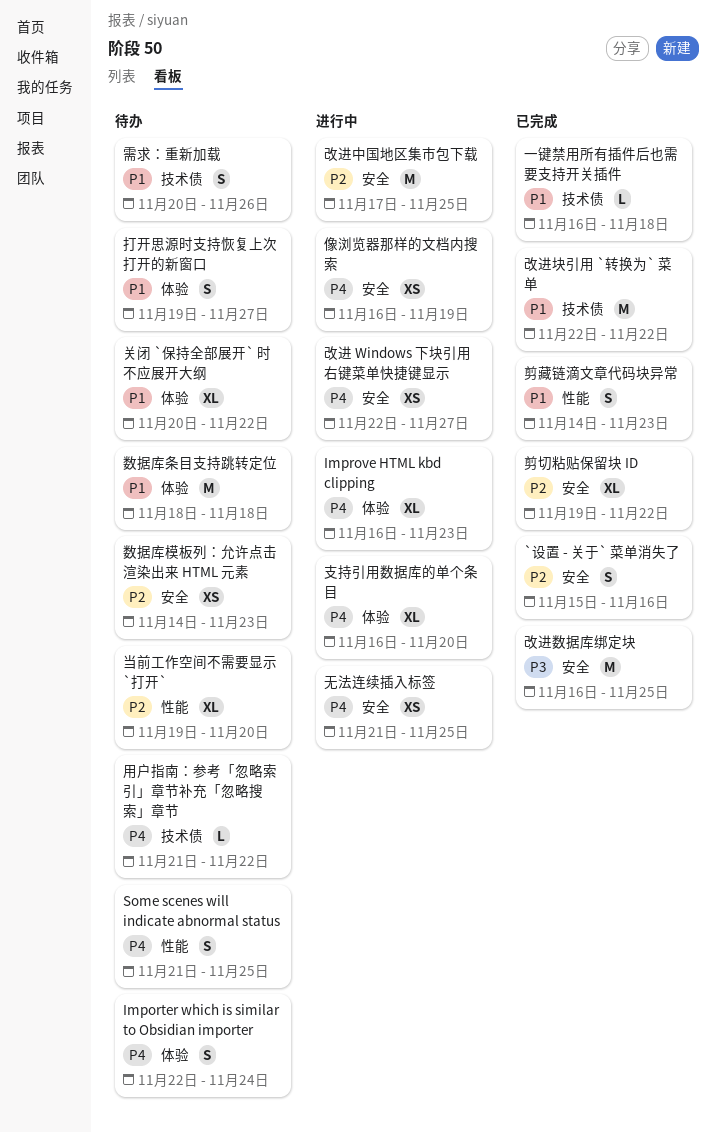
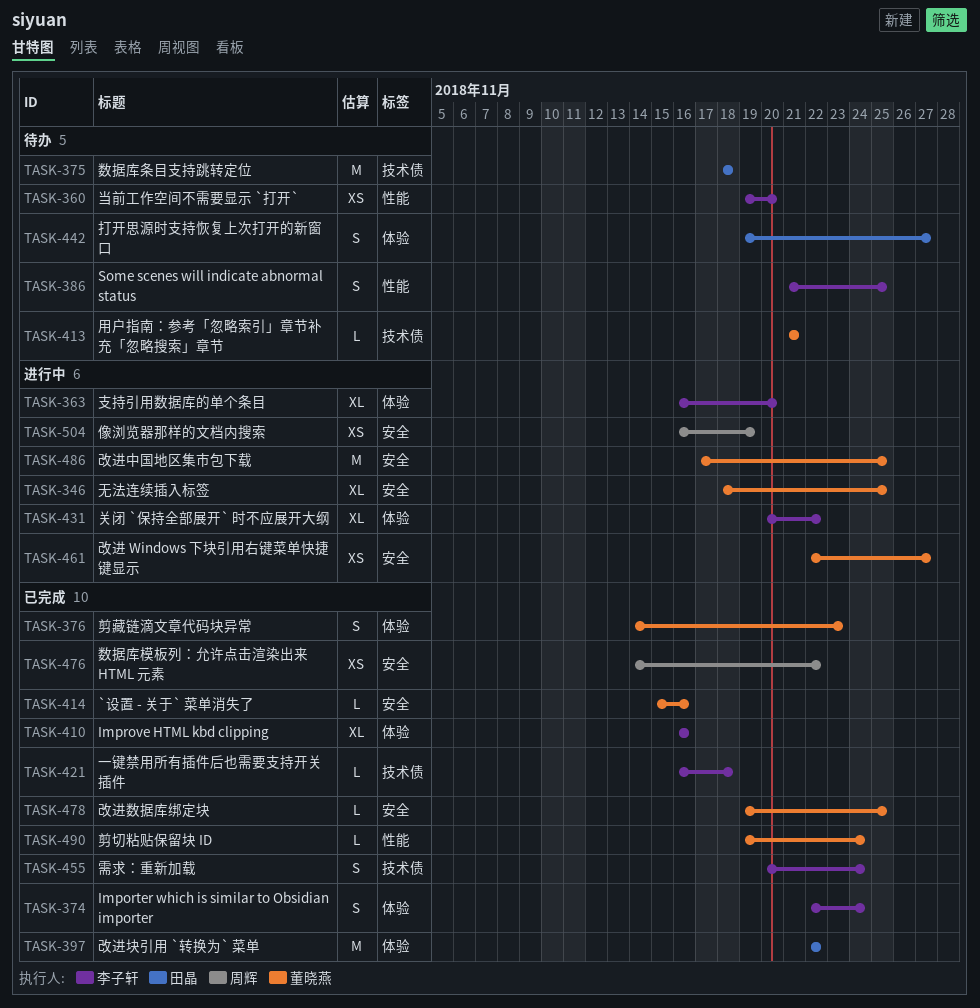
`设置 - 关于` 菜单消失了, estimate: S -> L
Importer which is similar to Obsidian importer, status: 待办 -> 已完成
Improve HTML kbd clipping, status: 进行中 -> 已完成
Improve HTML kbd clipping, due: Nov 23 -> Nov 16
关闭 `保持全部展开` 时不应展开大纲, status: 待办 -> 进行中
剪切粘贴保留块 ID, label: 安全 -> 性能
剪切粘贴保留块 ID, estimate: XL -> L
剪切粘贴保留块 ID, due: Nov 22 -> Nov 24
剪藏链滴文章代码块异常, label: 性能 -> 体验
当前工作空间不需要显示 `打开`, estimate: XL -> XS
改进块引用 `转换为` 菜单, label: 技术债 -> 体验
改进数据库绑定块, estimate: M -> L
改进数据库绑定块, start: Nov 16 -> Nov 19
数据库条目支持跳转定位, label: 体验 -> 技术债
数据库模板列：允许点击渲染出来 HTML 元素, status: 待办 -> 已完成
数据库模板列：允许点击渲染出来 HTML 元素, due: Nov 23 -> Nov 22
无法连续插入标签, estimate: XS -> XL
无法连续插入标签, start: Nov 21 -> Nov 18
用户指南：参考「忽略索引」章节补充「忽略搜索」章节, due: Nov 22 -> Nov 21
需求：重新加载, status: 待办 -> 已完成
需求：重新加载, due: Nov 26 -> Nov 24

